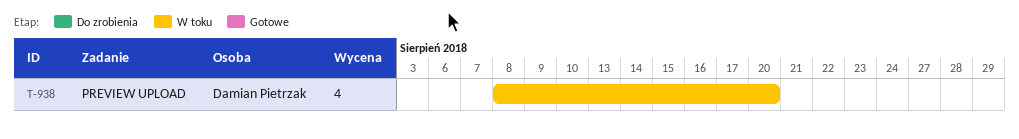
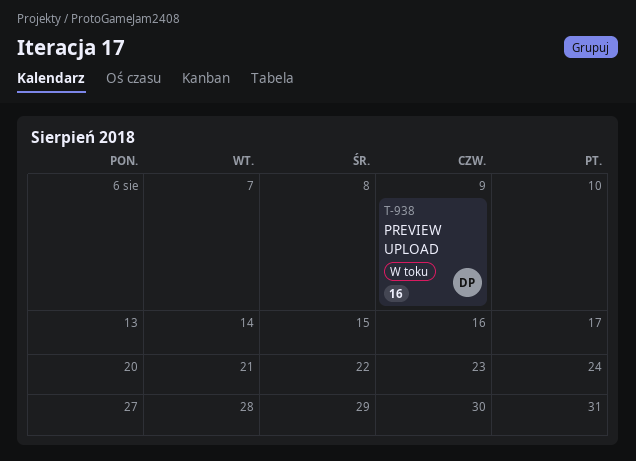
T-938, estimate: 4 -> 16
T-938, due: Aug 20 -> Aug 9

